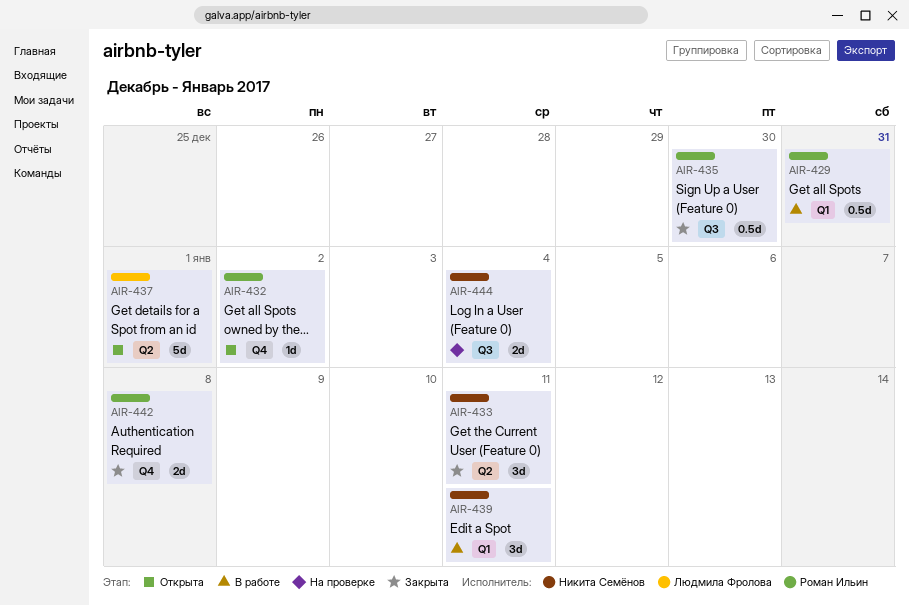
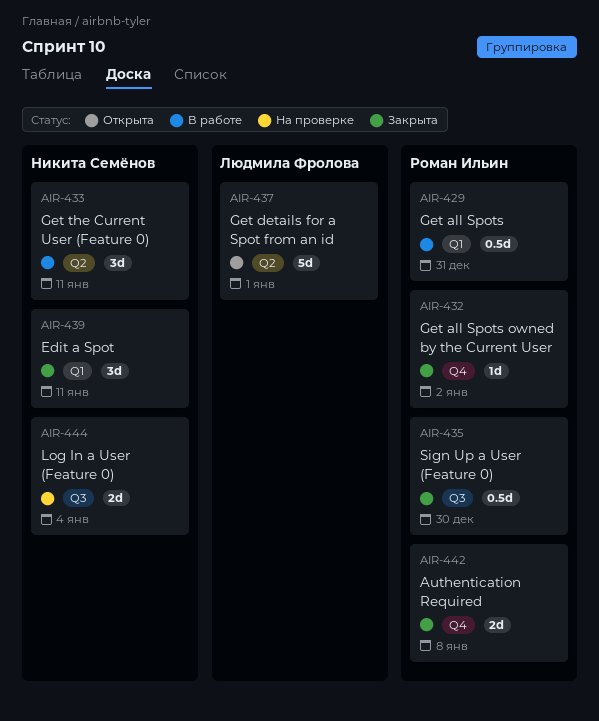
AIR-432, status: Открыта -> Закрыта
AIR-433, status: Закрыта -> В работе
AIR-439, status: В работе -> Закрыта

